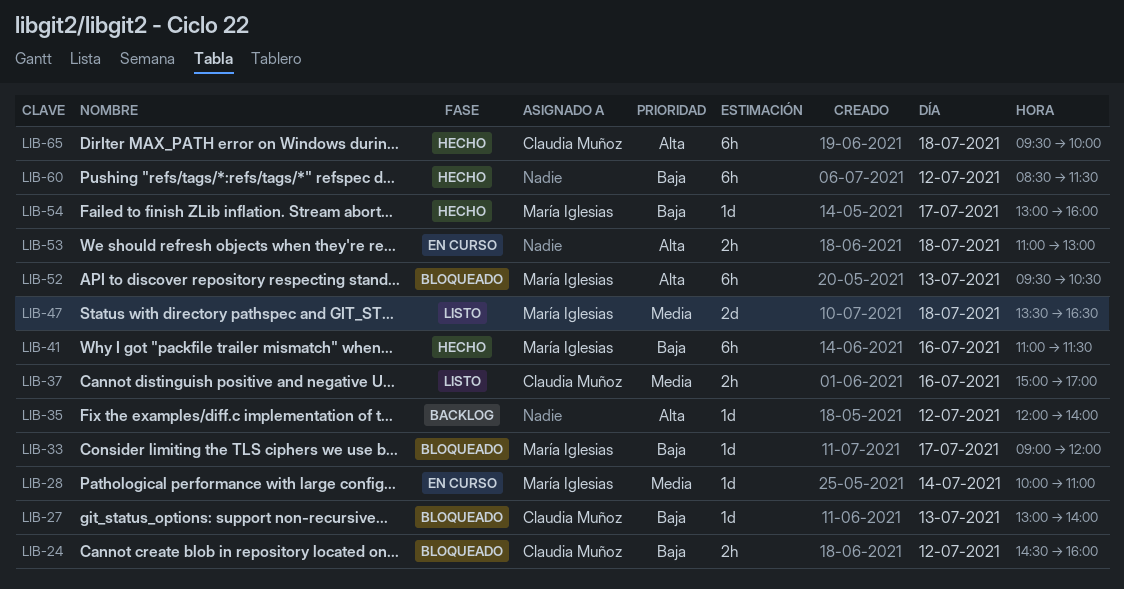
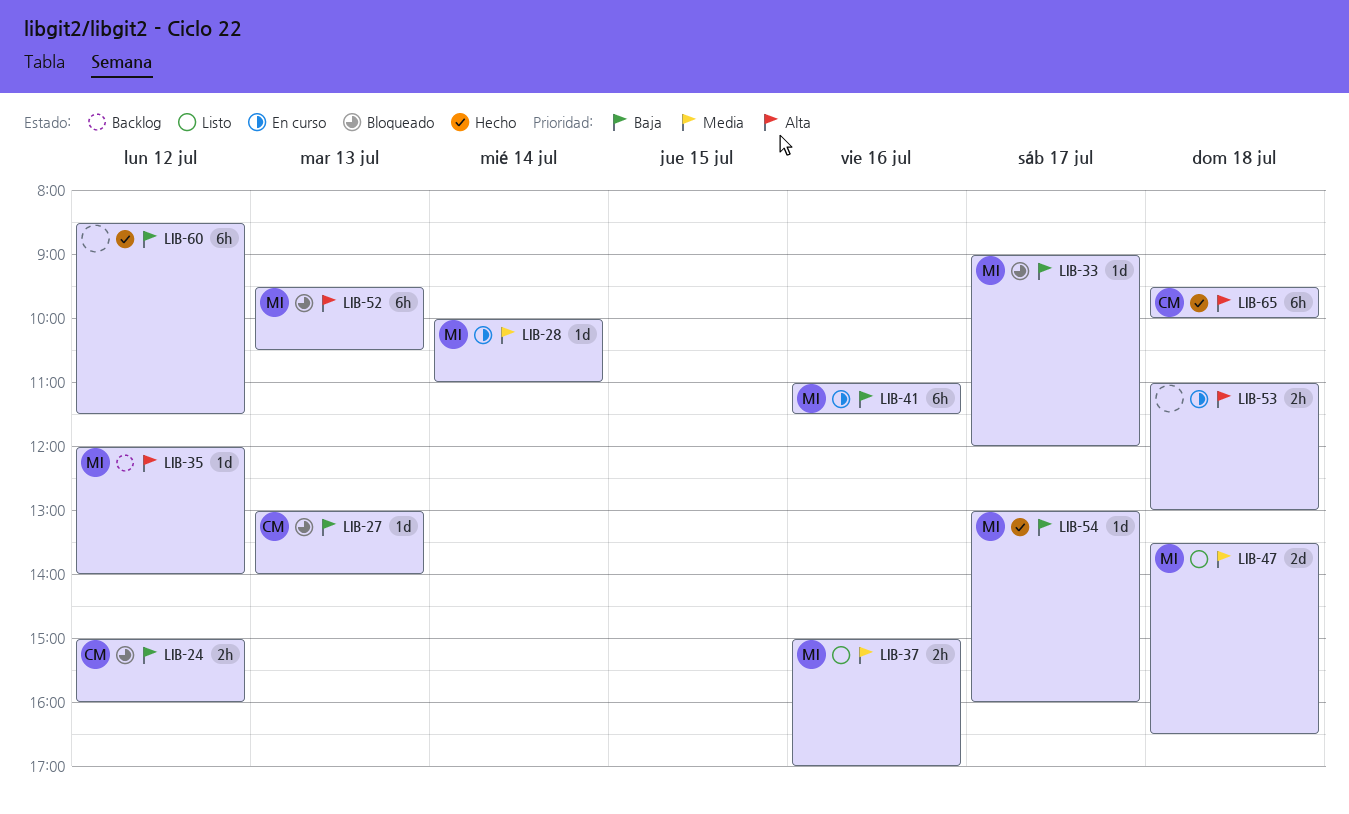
LIB-24, begins: 14:30 -> 15:00
LIB-35, owner: none -> María Iglesias
LIB-37, owner: Claudia Muñoz -> María Iglesias
LIB-41, status: Hecho -> En curso

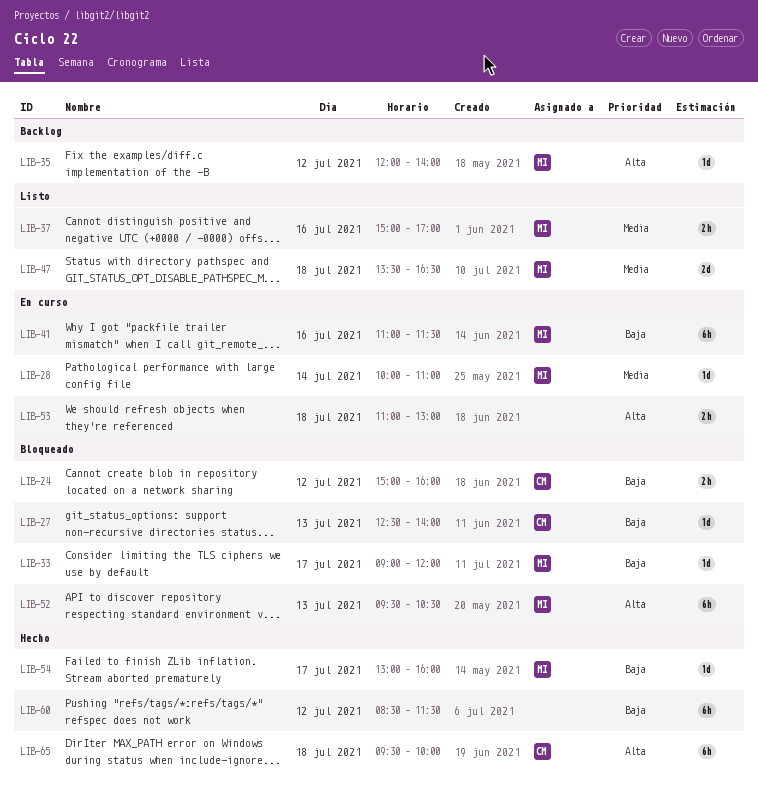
LIB-27, begins: 13:00 -> 12:30

